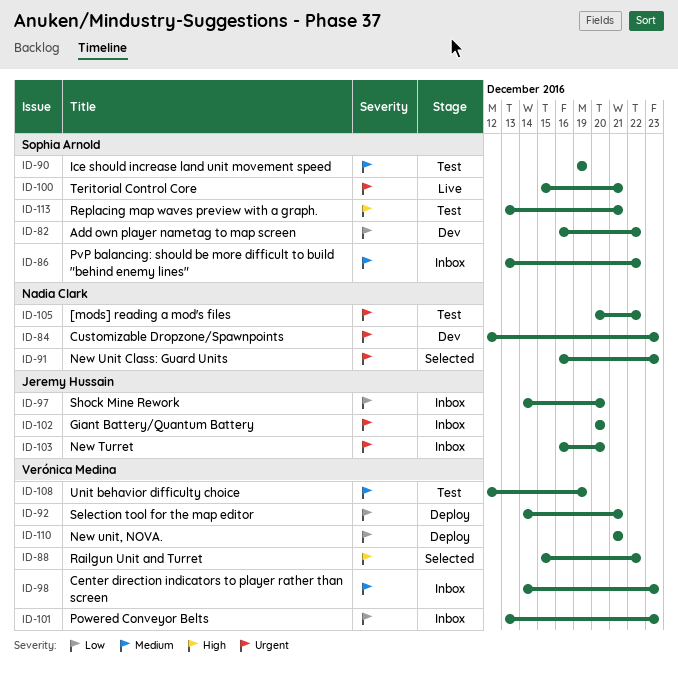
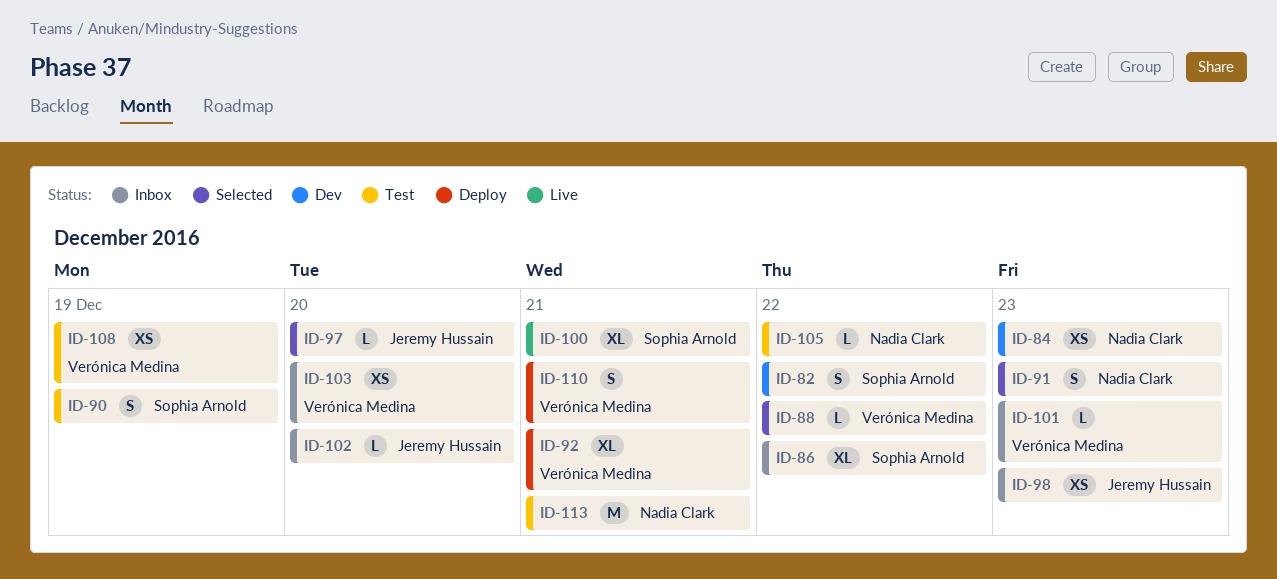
ID-97, status: Inbox -> Selected
ID-98, owner: Verónica Medina -> Jeremy Hussain
ID-103, owner: Jeremy Hussain -> Verónica Medina
ID-113, owner: Sophia Arnold -> Nadia Clark

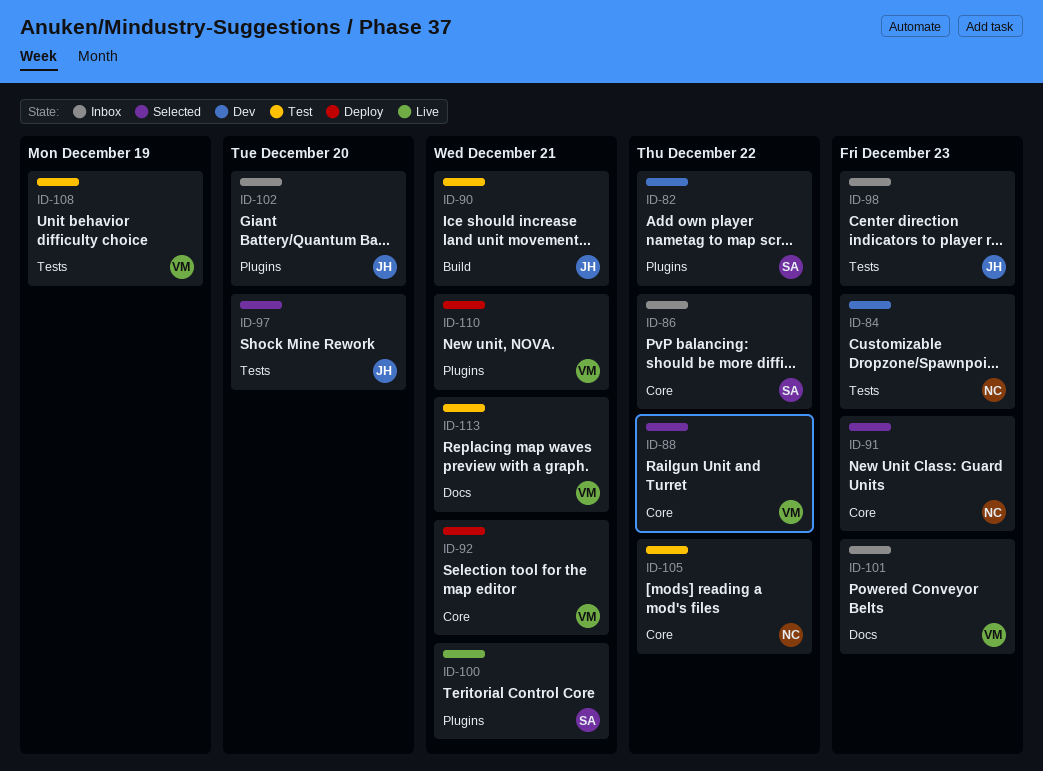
ID-90, owner: Sophia Arnold -> Jeremy Hussain
ID-90, due: Dec 19 -> Dec 21
ID-103: present -> none
ID-113, owner: Nadia Clark -> Verónica Medina

